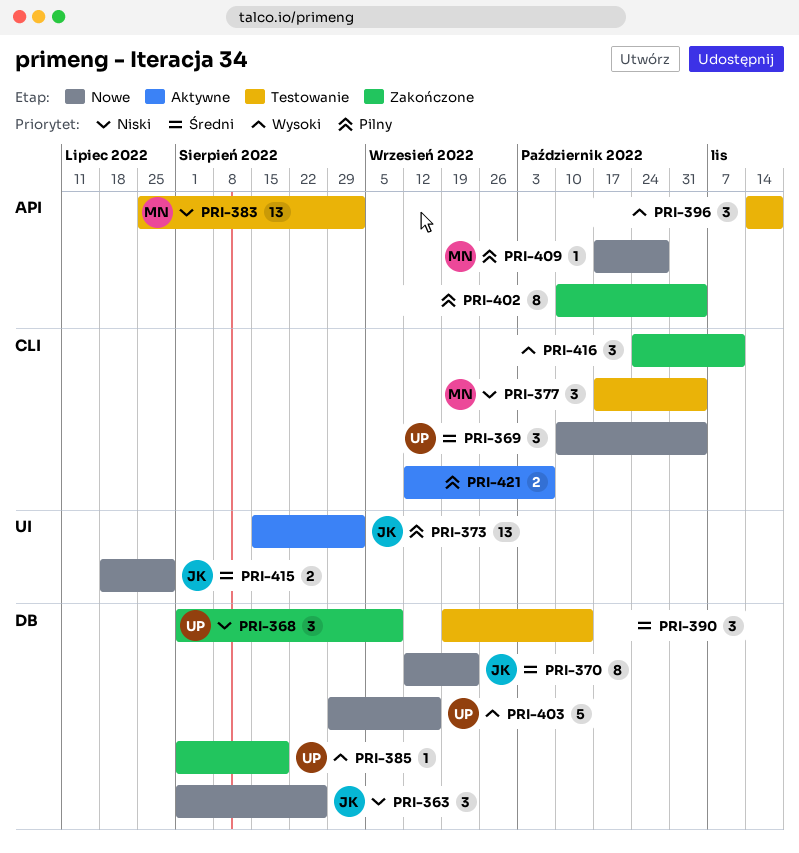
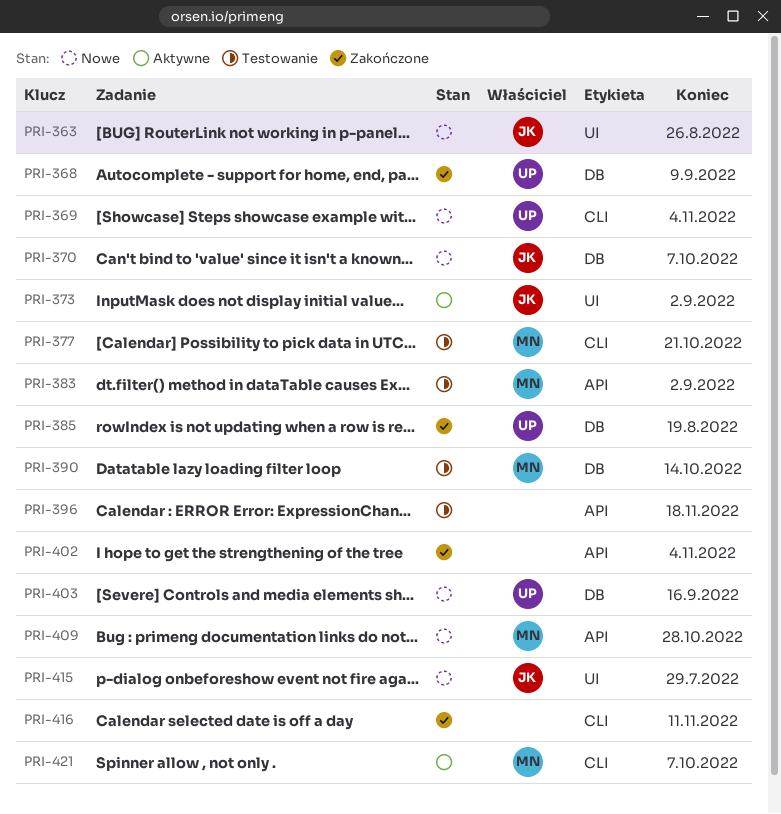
PRI-363, label: DB -> UI
PRI-370, due: Sep 23 -> Oct 7
PRI-377, due: Nov 4 -> Oct 21
PRI-390, owner: none -> MN
PRI-421, owner: none -> MN

